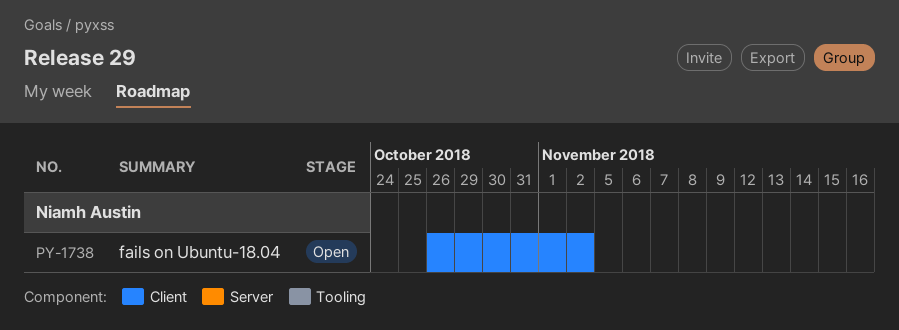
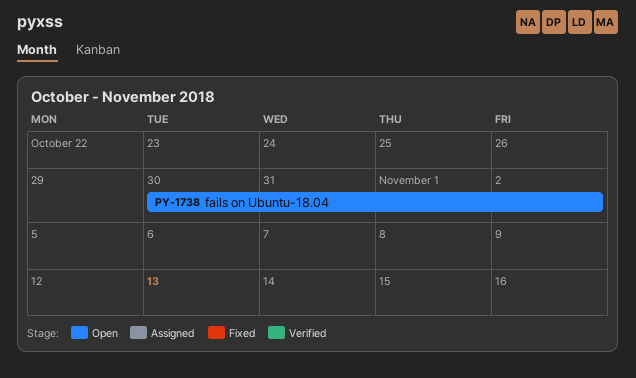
PY-1738, start: Oct 26 -> Oct 30

